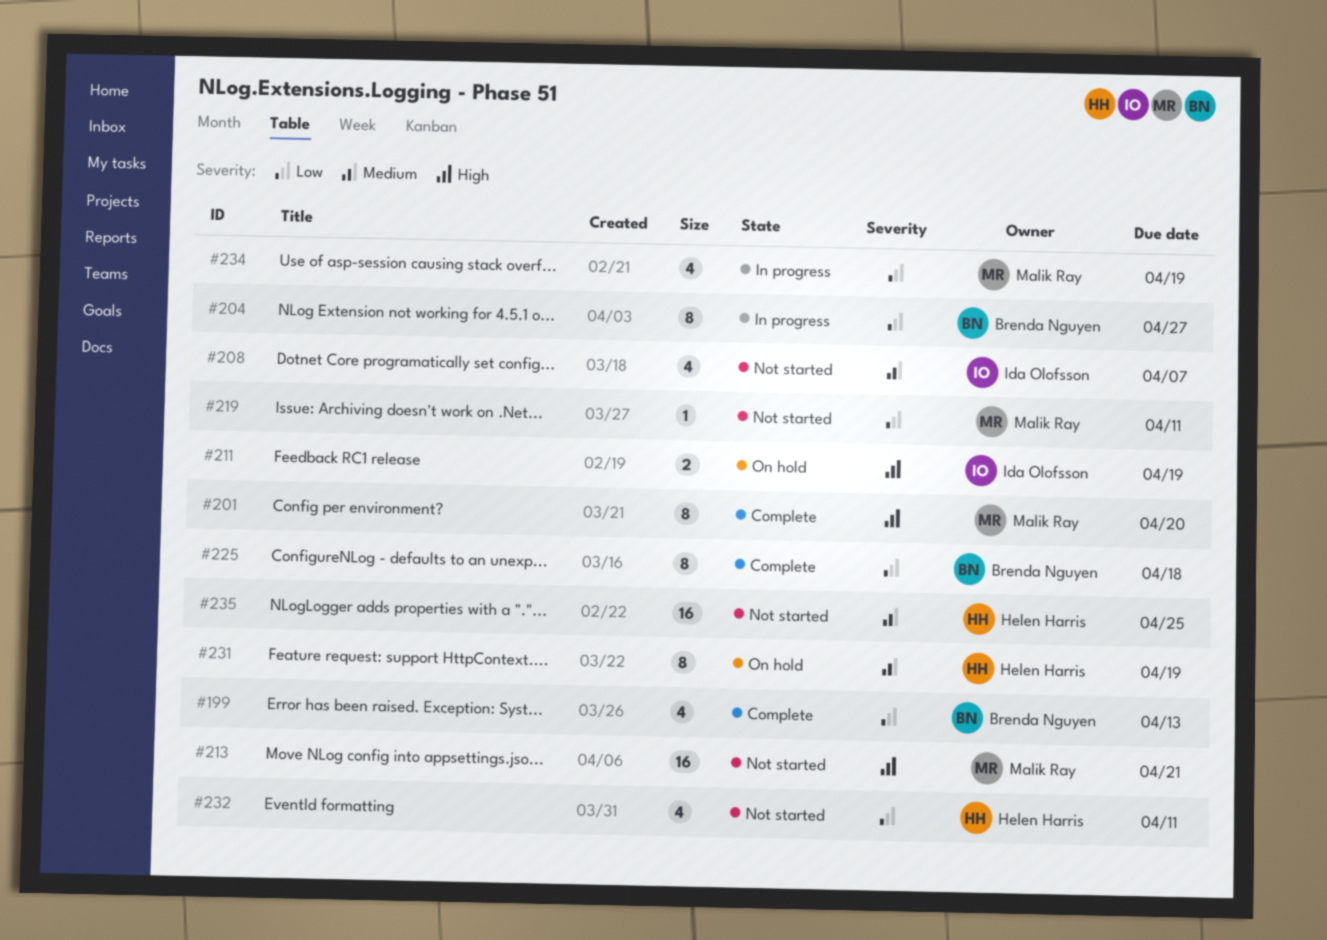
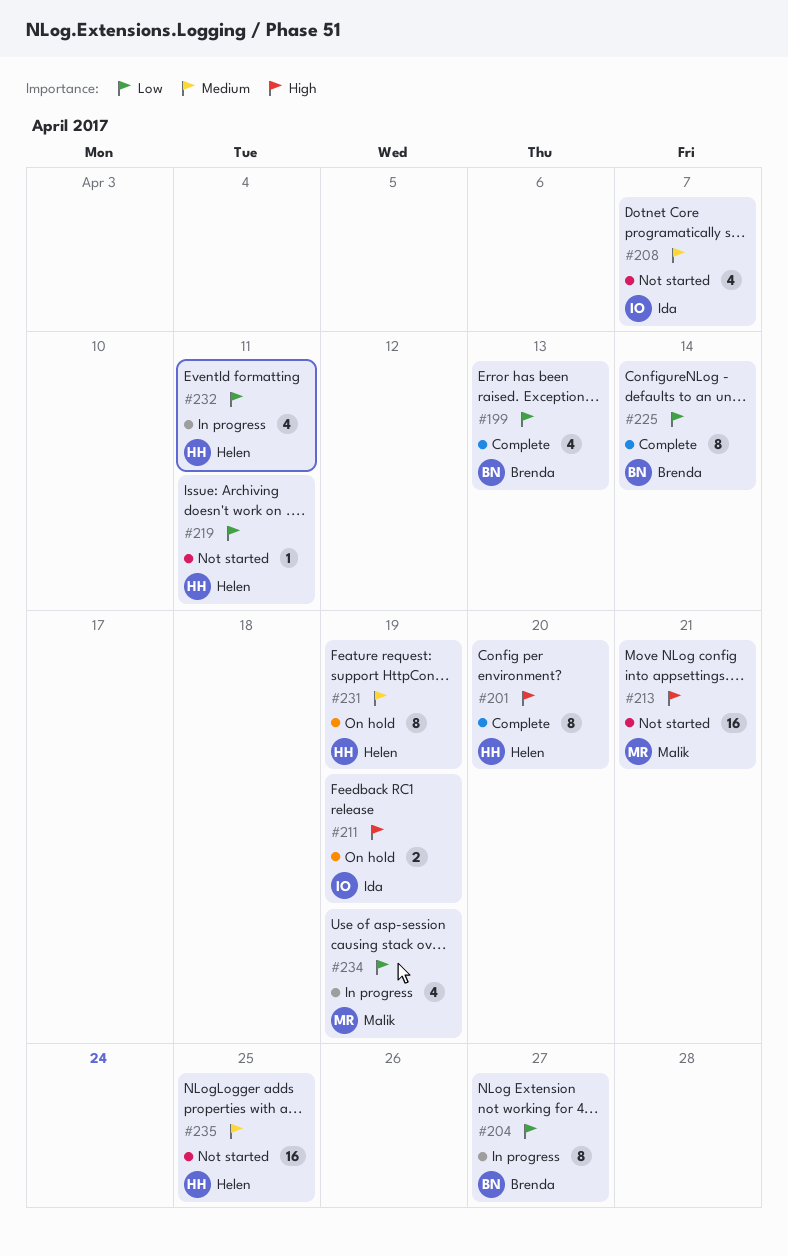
#201, owner: Malik Ray -> Helen Harris
#219, owner: Malik Ray -> Helen Harris
#225, due: Apr 18 -> Apr 14
#232, status: Not started -> In progress

